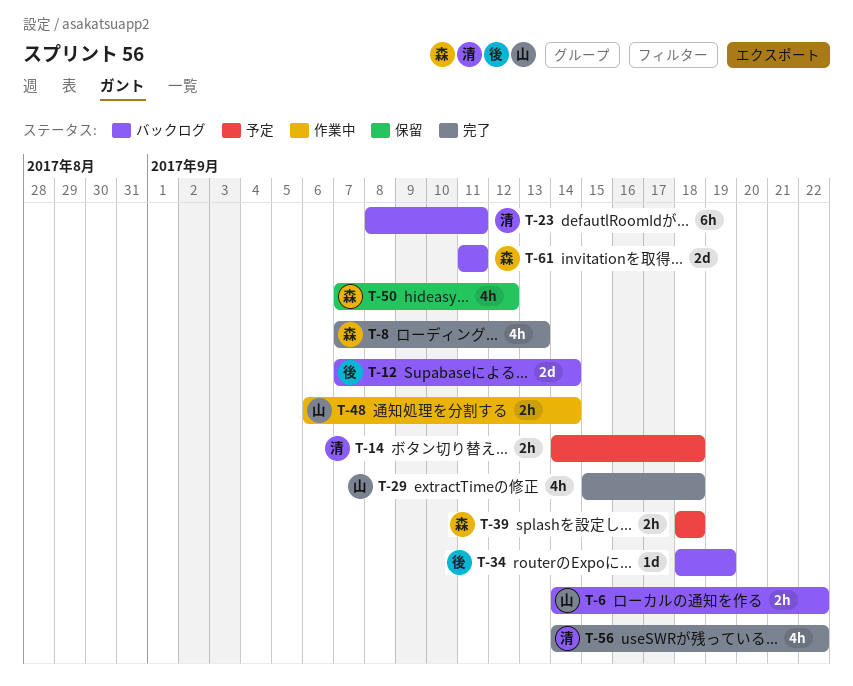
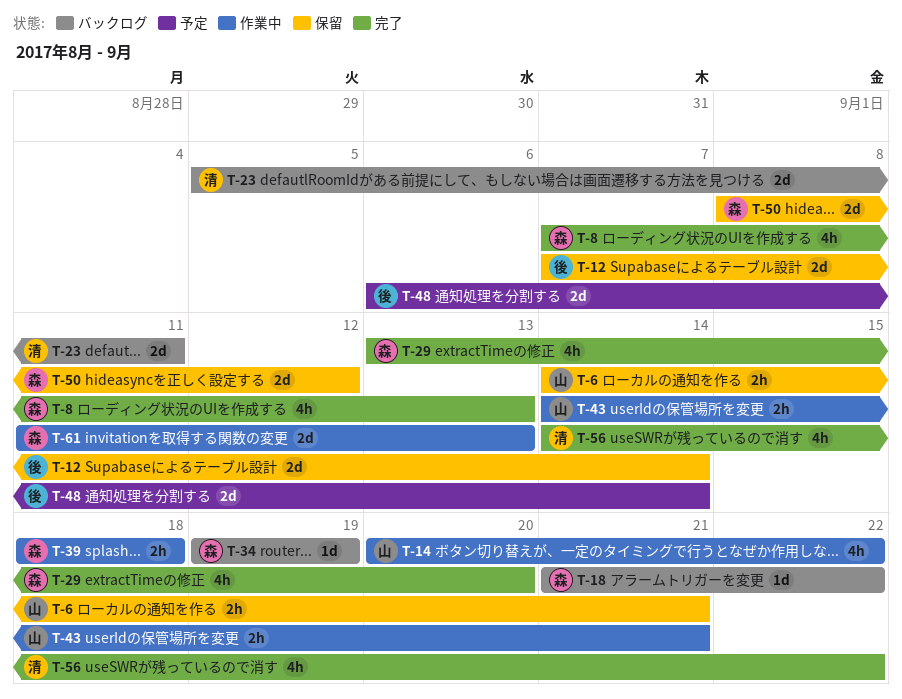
T-6, status: バックログ -> 保留
T-6, due: Sep 22 -> Sep 21
T-12, status: バックログ -> 保留
T-14, status: 予定 -> 作業中
T-14, owner: 清 -> 山
T-14, estimate: 2h -> 4h
T-14, start: Sep 14 -> Sep 20
T-14, due: Sep 18 -> Sep 22
T-18: none -> present
T-23, estimate: 6h -> 2d
T-23, start: Sep 8 -> Sep 5
T-29, owner: 山 -> 森
T-29, start: Sep 15 -> Sep 13
T-29, due: Sep 18 -> Sep 20
T-34, owner: 後 -> 森
T-34, start: Sep 18 -> Sep 19
T-39, status: 予定 -> 作業中
T-43: none -> present
T-48, status: 作業中 -> 予定
T-48, owner: 山 -> 後
T-48, estimate: 2h -> 2d
T-50, estimate: 4h -> 2d
T-50, start: Sep 7 -> Sep 8
T-61, status: バックログ -> 作業中
T-61, due: Sep 11 -> Sep 13

